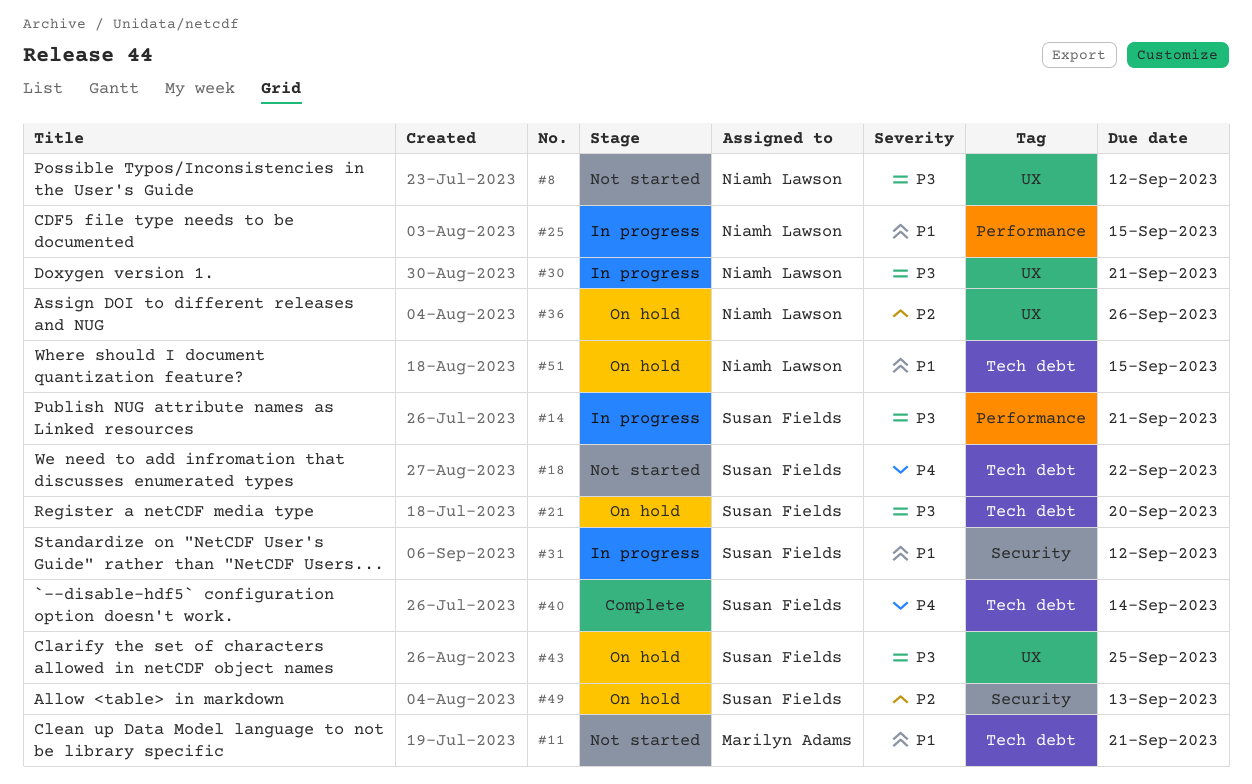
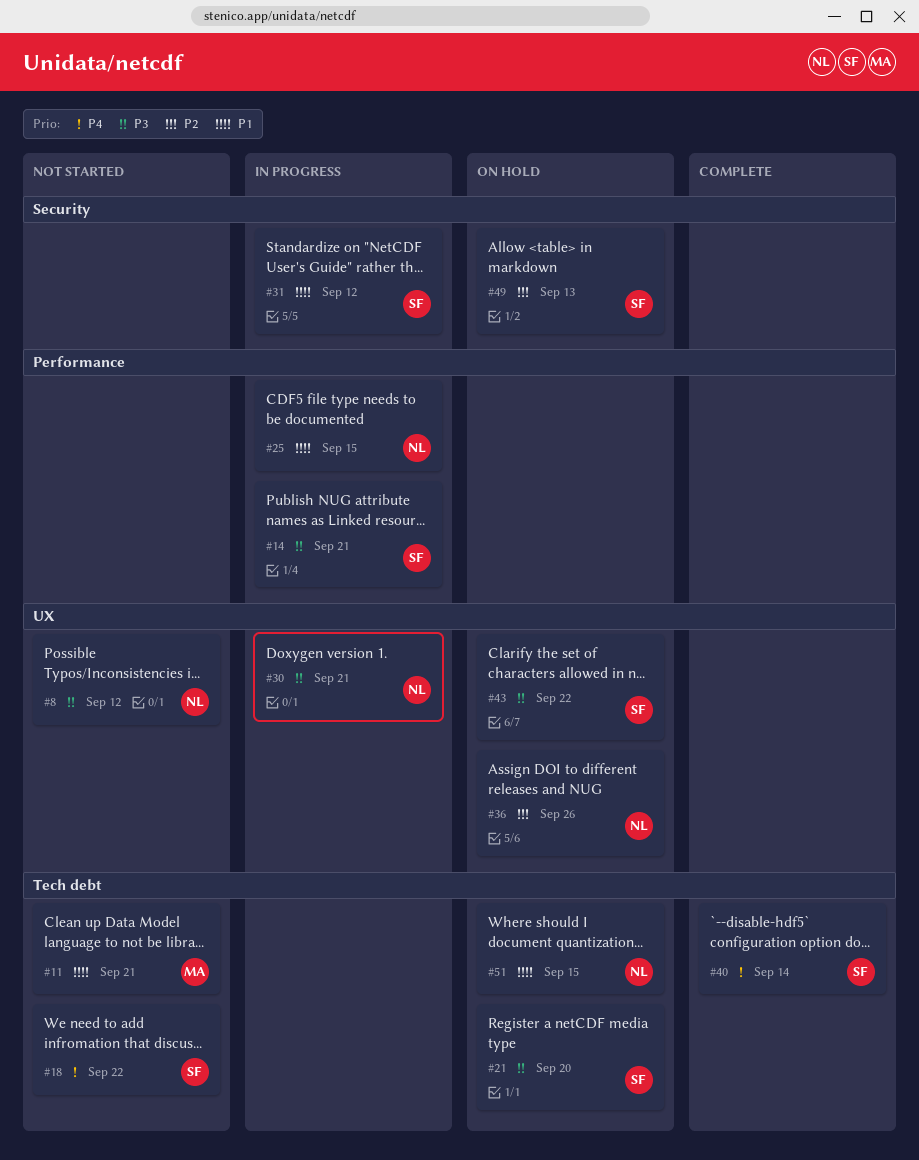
#43, due: Sep 25 -> Sep 22

